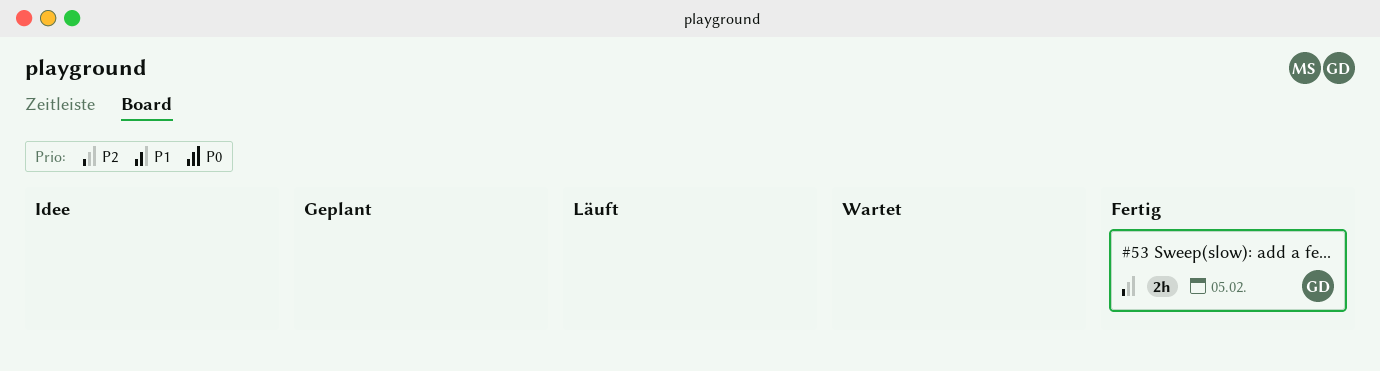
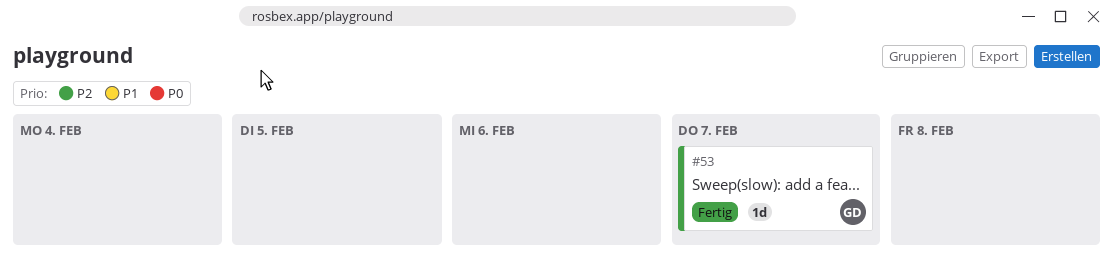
#53, estimate: 2h -> 1d
#53, due: Feb 5 -> Feb 7

